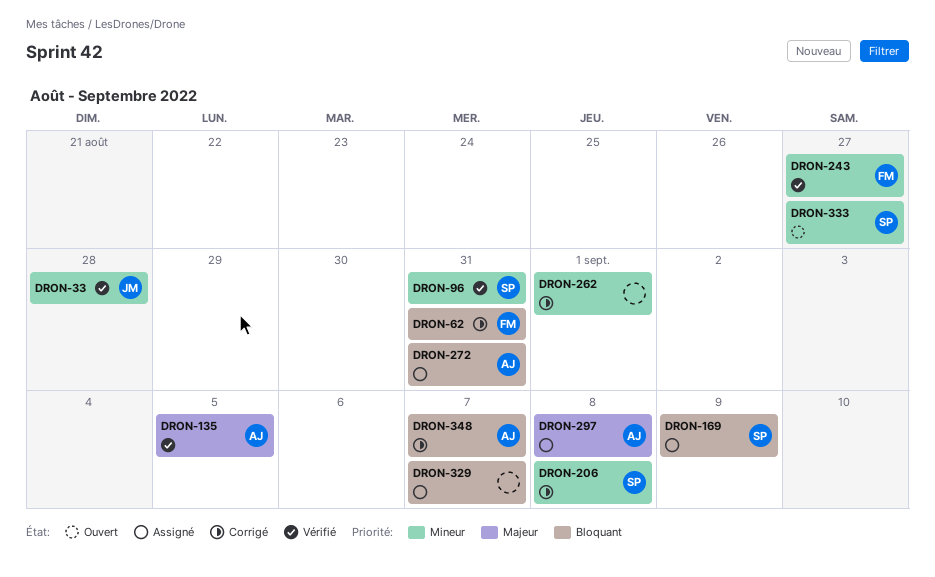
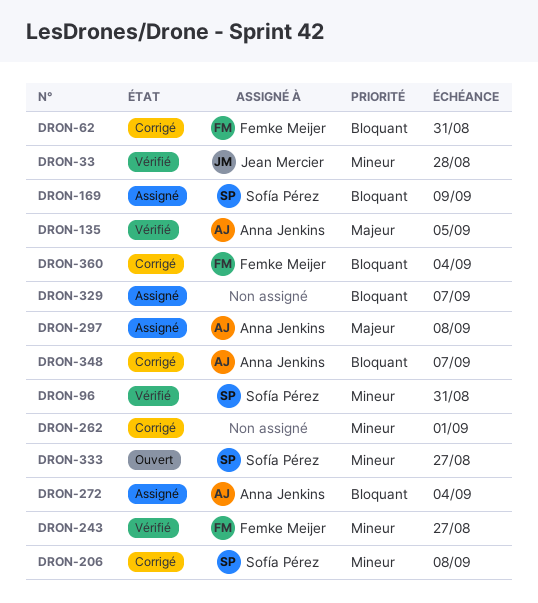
DRON-272, due: Aug 31 -> Sep 4
DRON-360: none -> present

